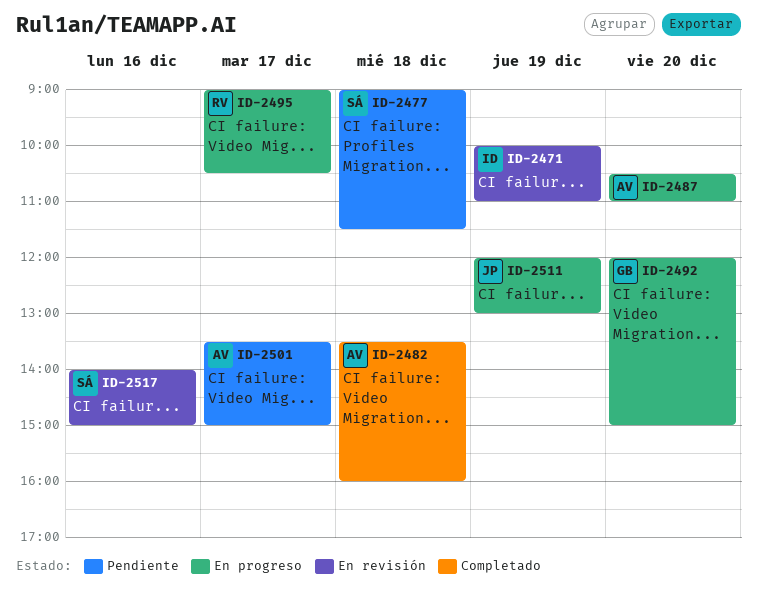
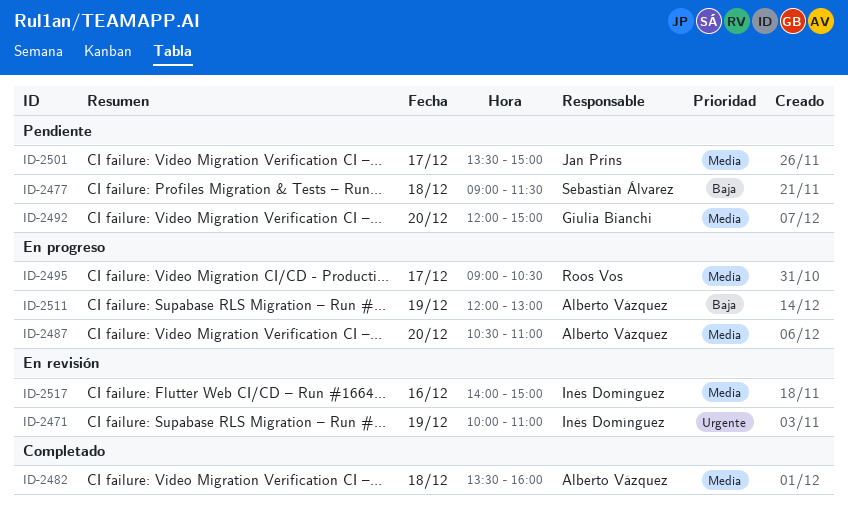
ID-2492, status: En progreso -> Pendiente
ID-2501, owner: Alberto Vázquez -> Jan Prins
ID-2511, owner: Jan Prins -> Alberto Vázquez
ID-2517, owner: Sebastián Álvarez -> Inés Domínguez

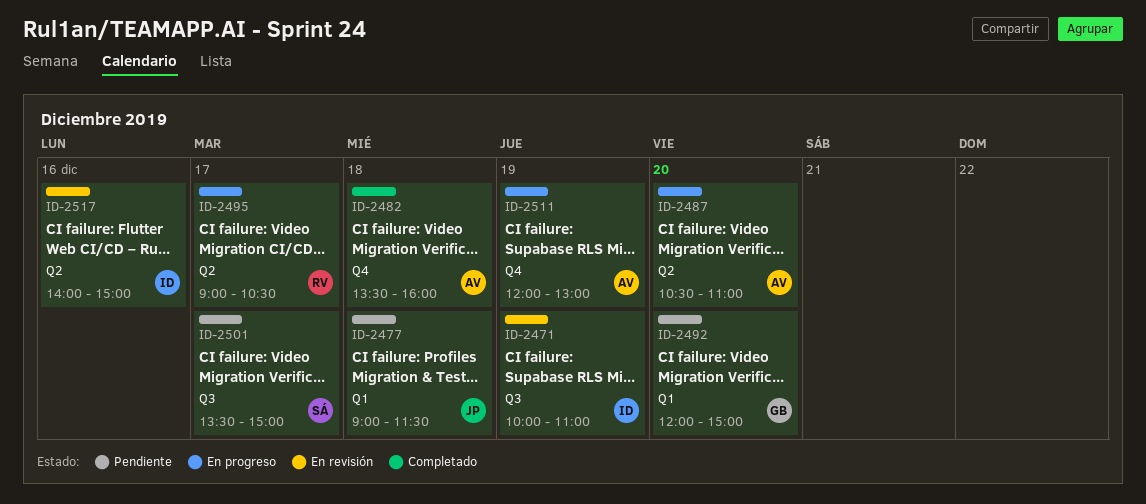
ID-2477, owner: Sebastián Álvarez -> Jan Prins
ID-2501, owner: Jan Prins -> Sebastián Álvarez

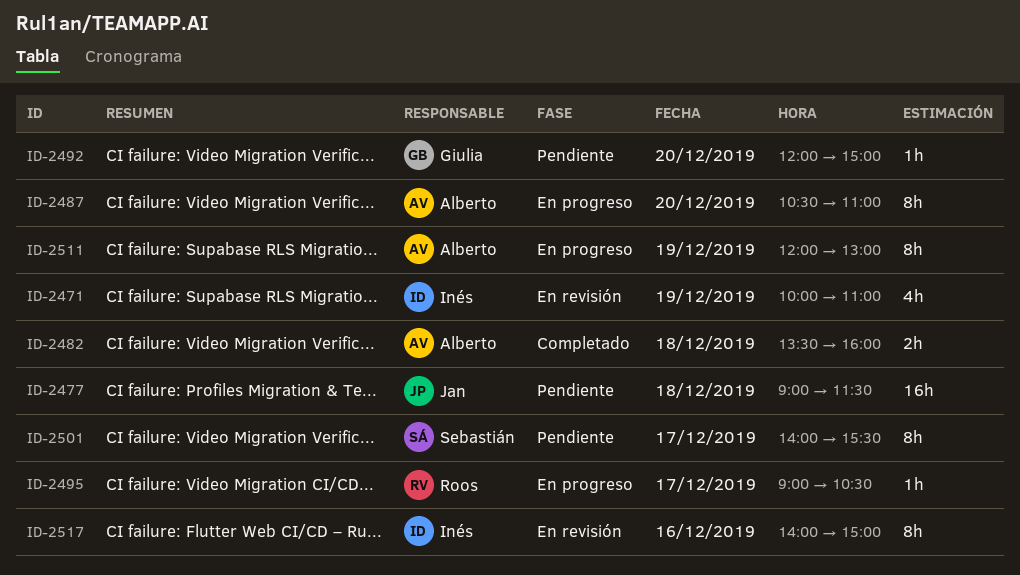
ID-2501, begins: 13:30 -> 14:00
ID-2501, ends: 15:00 -> 15:30

